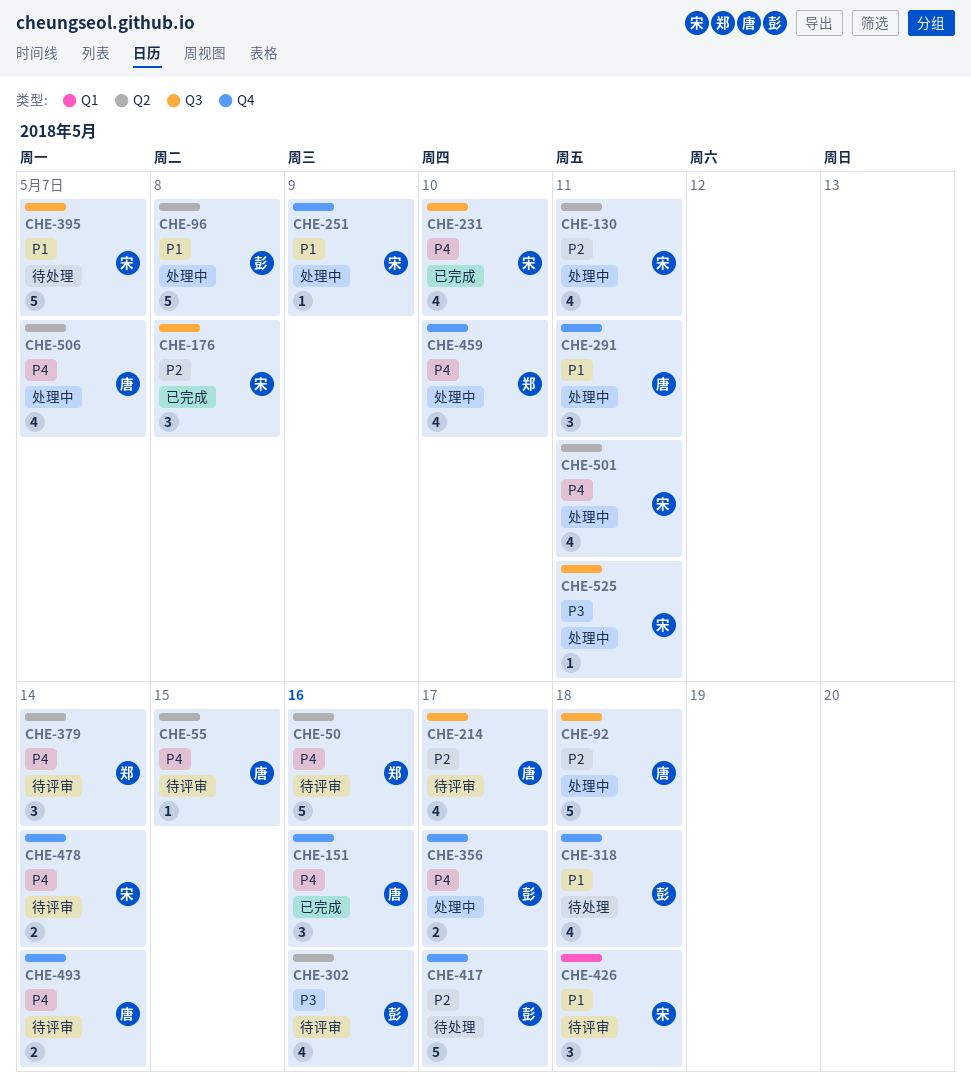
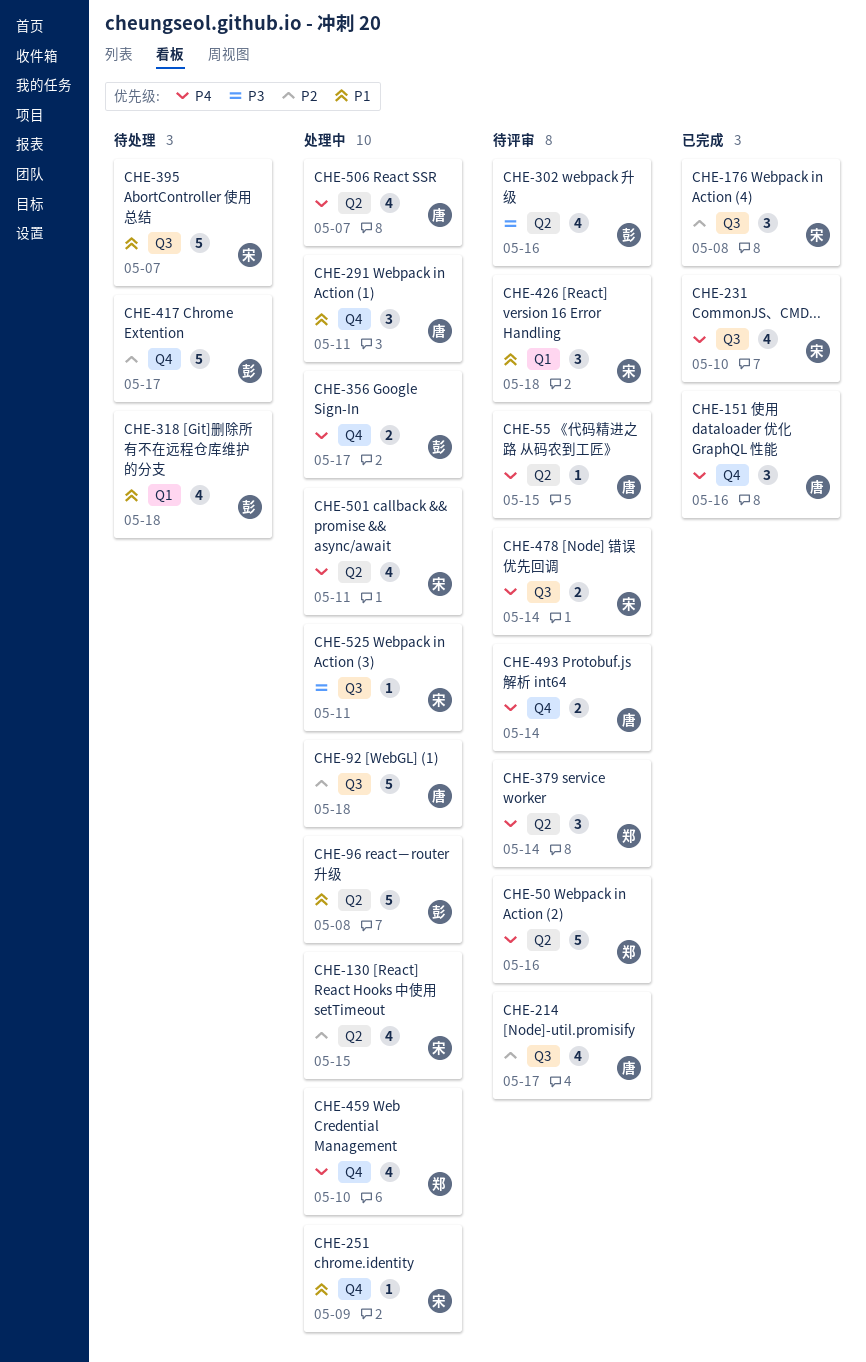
CHE-130, due: May 11 -> May 15
CHE-318, label: Q4 -> Q1
CHE-478, label: Q4 -> Q3

